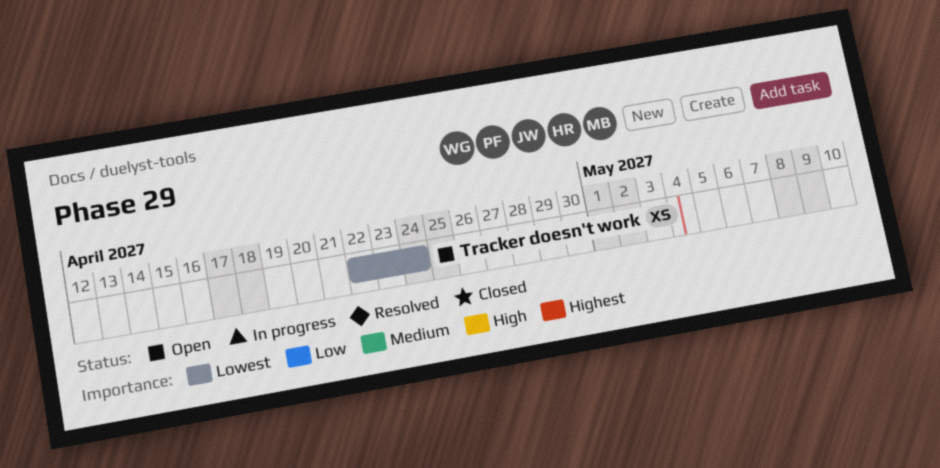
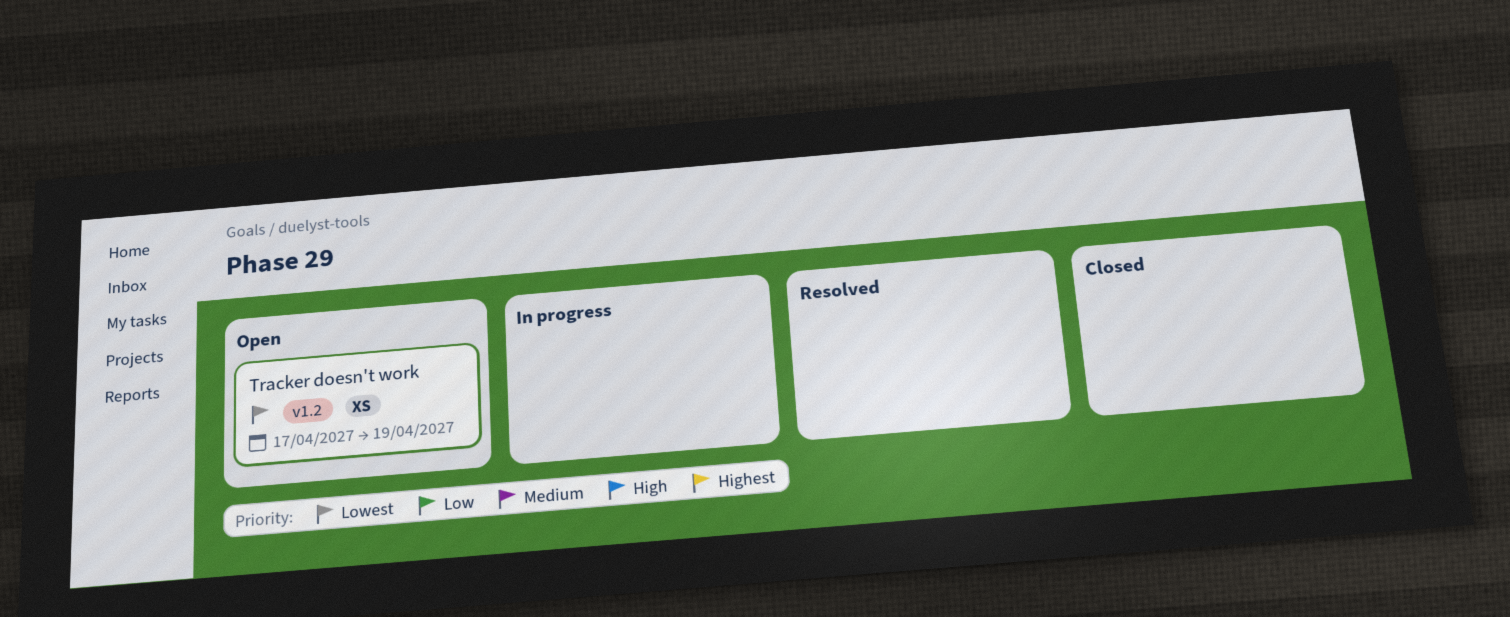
Tracker doesn't work, start: Apr 22 -> Apr 17
Tracker doesn't work, due: Apr 24 -> Apr 19

